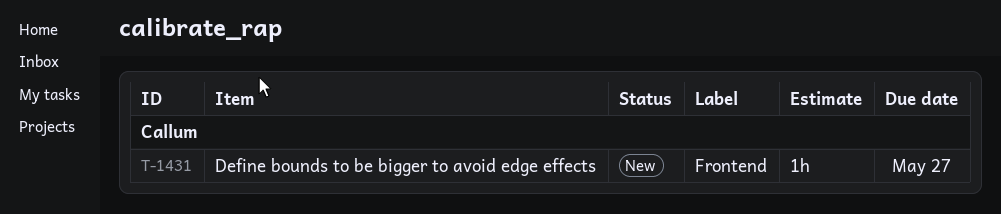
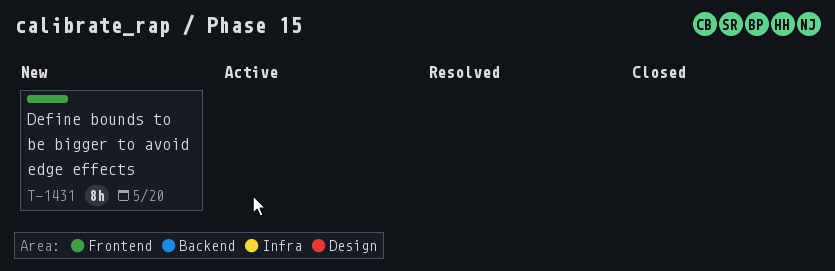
T-1431, estimate: 1h -> 8h
T-1431, due: May 27 -> May 20

